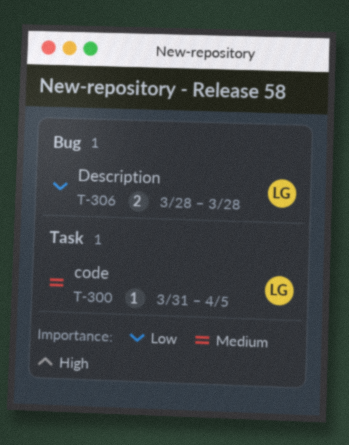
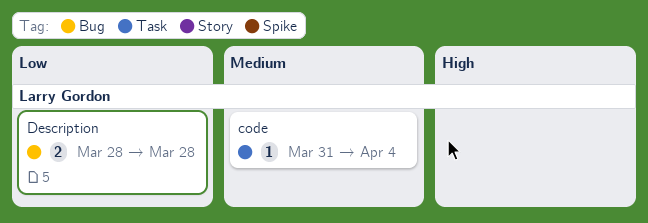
code, due: Apr 5 -> Apr 4

